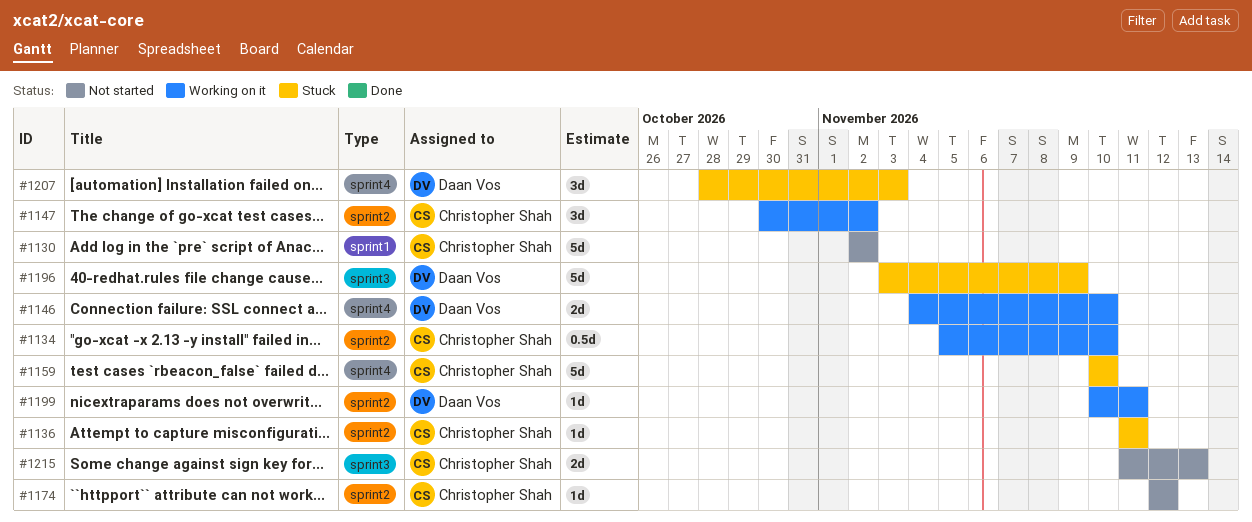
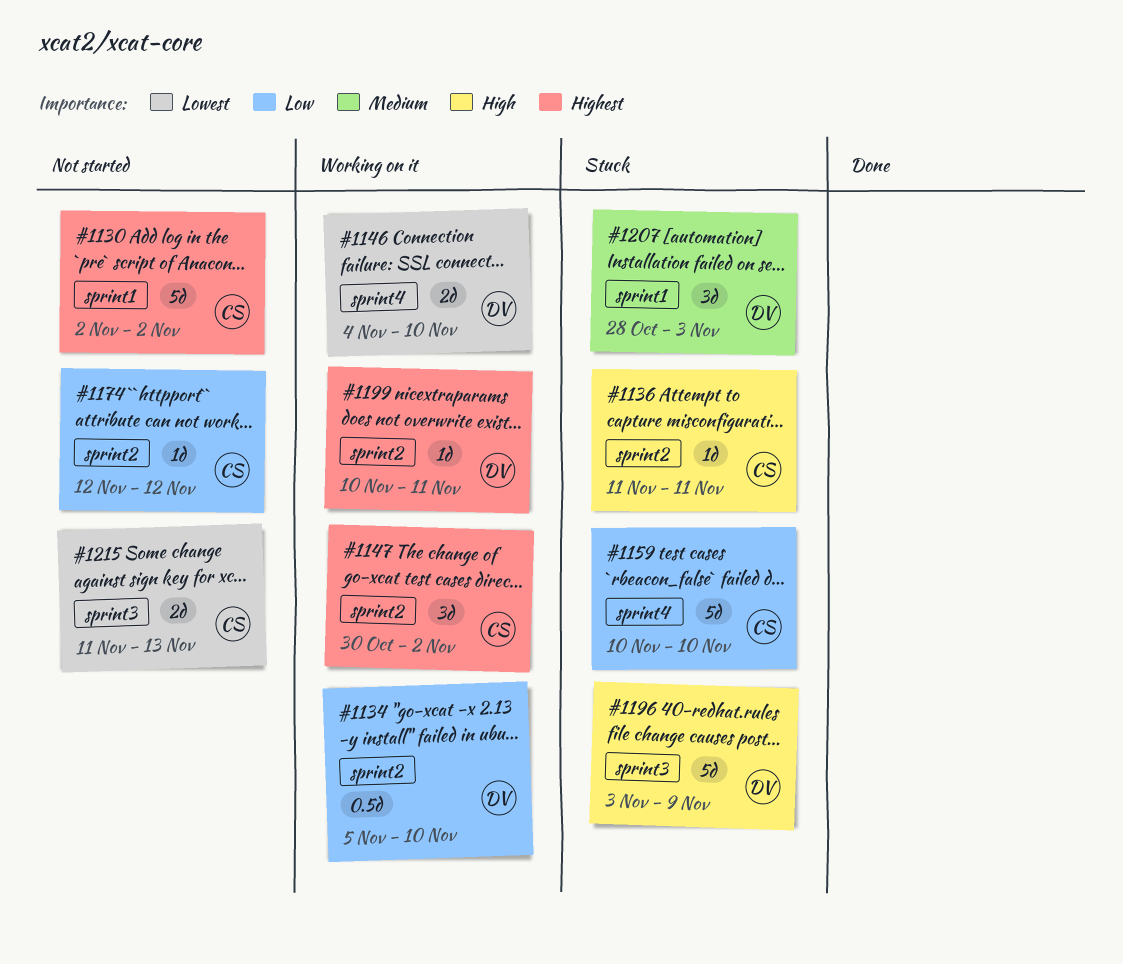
#1134, owner: Christopher Shah -> Daan Vos
#1207, label: sprint4 -> sprint1

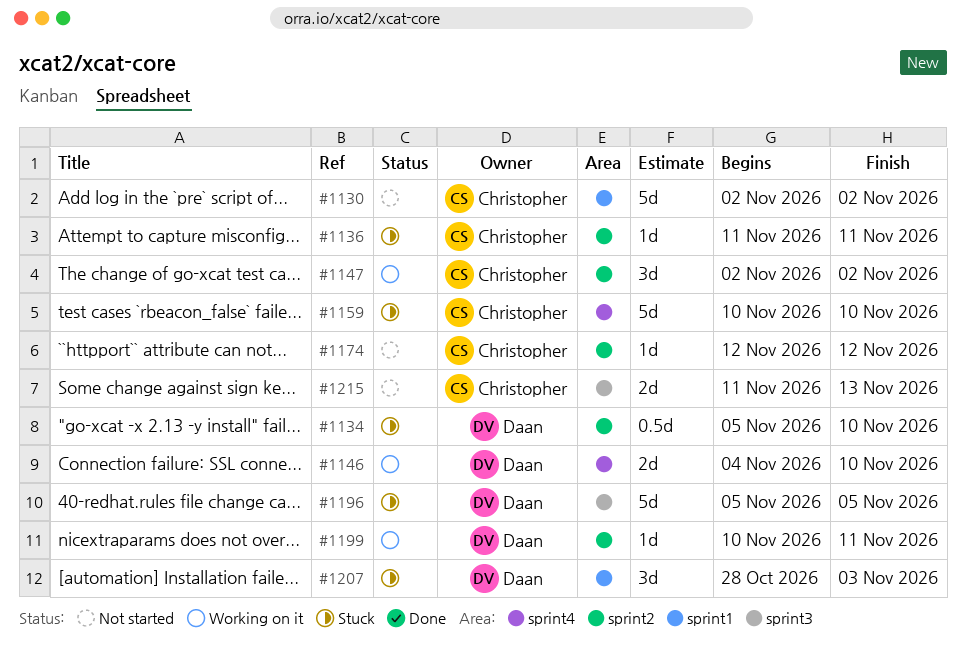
#1134, status: Working on it -> Stuck
#1147, start: Oct 30 -> Nov 2
#1196, start: Nov 3 -> Nov 5
#1196, due: Nov 9 -> Nov 5

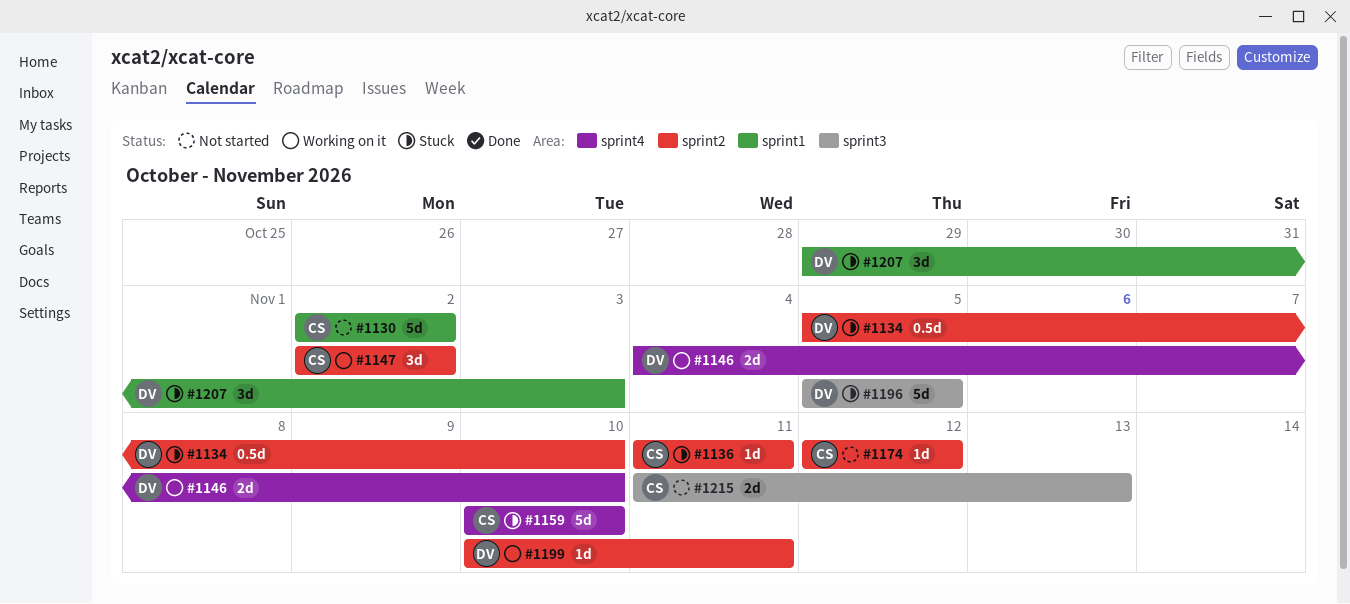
#1207, start: Oct 28 -> Oct 29

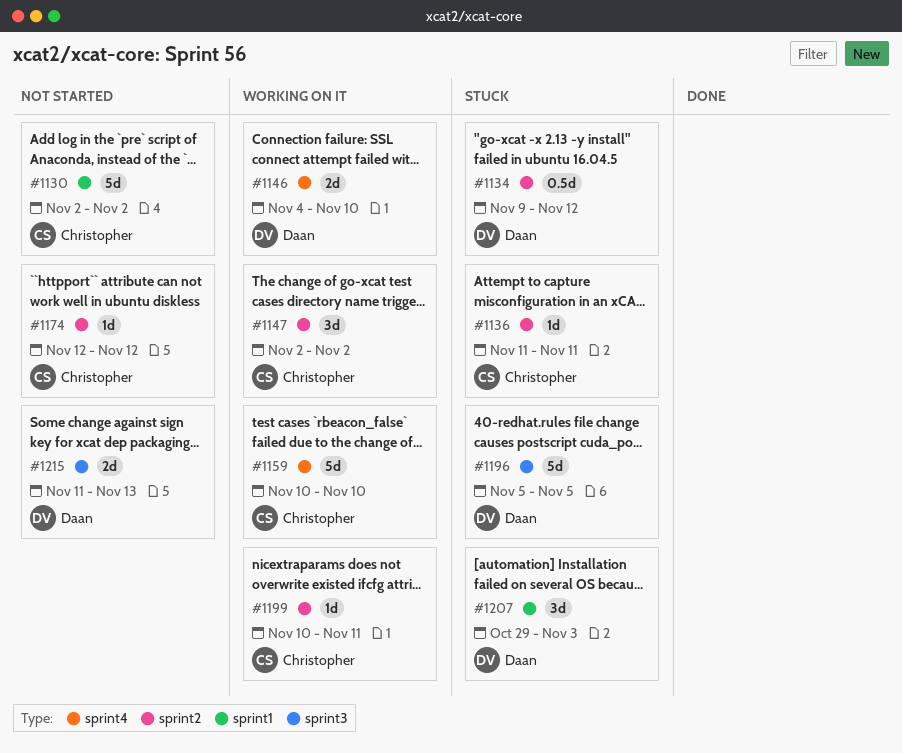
#1134, start: Nov 5 -> Nov 9
#1134, due: Nov 10 -> Nov 12
#1159, status: Stuck -> Working on it
#1199, owner: Daan -> Christopher
#1215, owner: Christopher -> Daan

